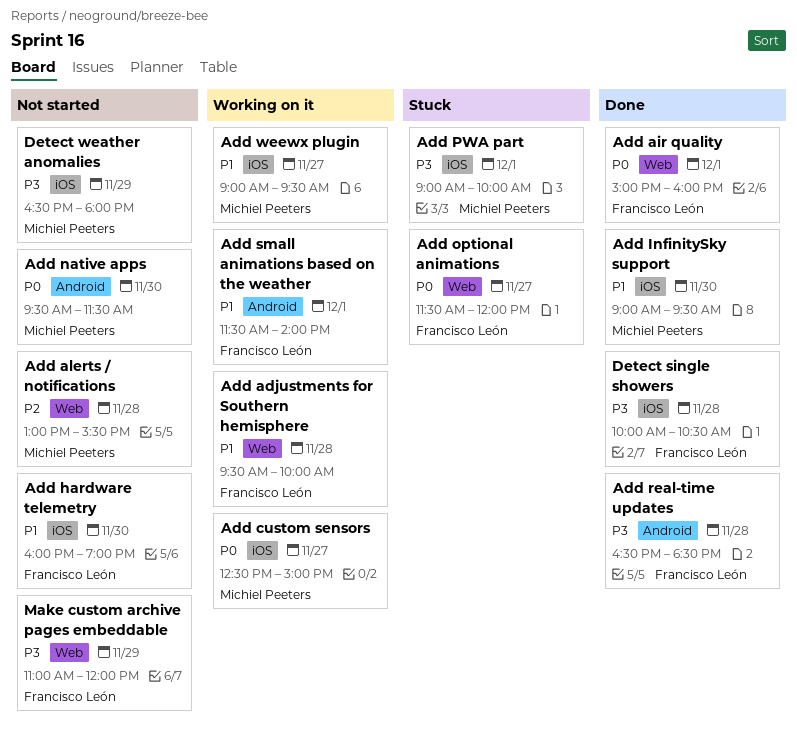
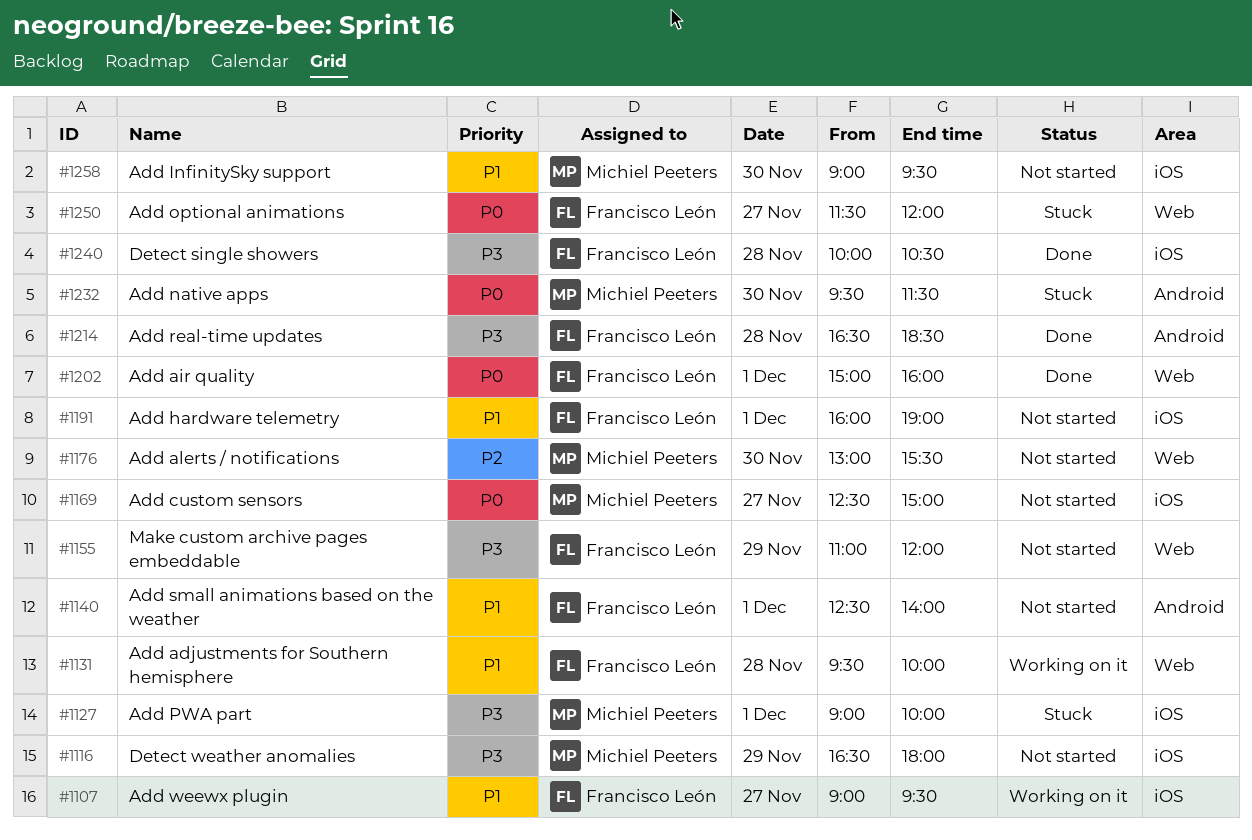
Add alerts / notifications, day: Nov 28 -> Nov 30
Add custom sensors, status: Working on it -> Not started
Add hardware telemetry, day: Nov 30 -> Dec 1
Add InfinitySky support, status: Done -> Not started
Add native apps, status: Not started -> Stuck
Add small animations based on the weather, status: Working on it -> Not started
Add small animations based on the weather, begins: 11:30 -> 12:30
Add weewx plugin, owner: Michiel Peeters -> Francisco León

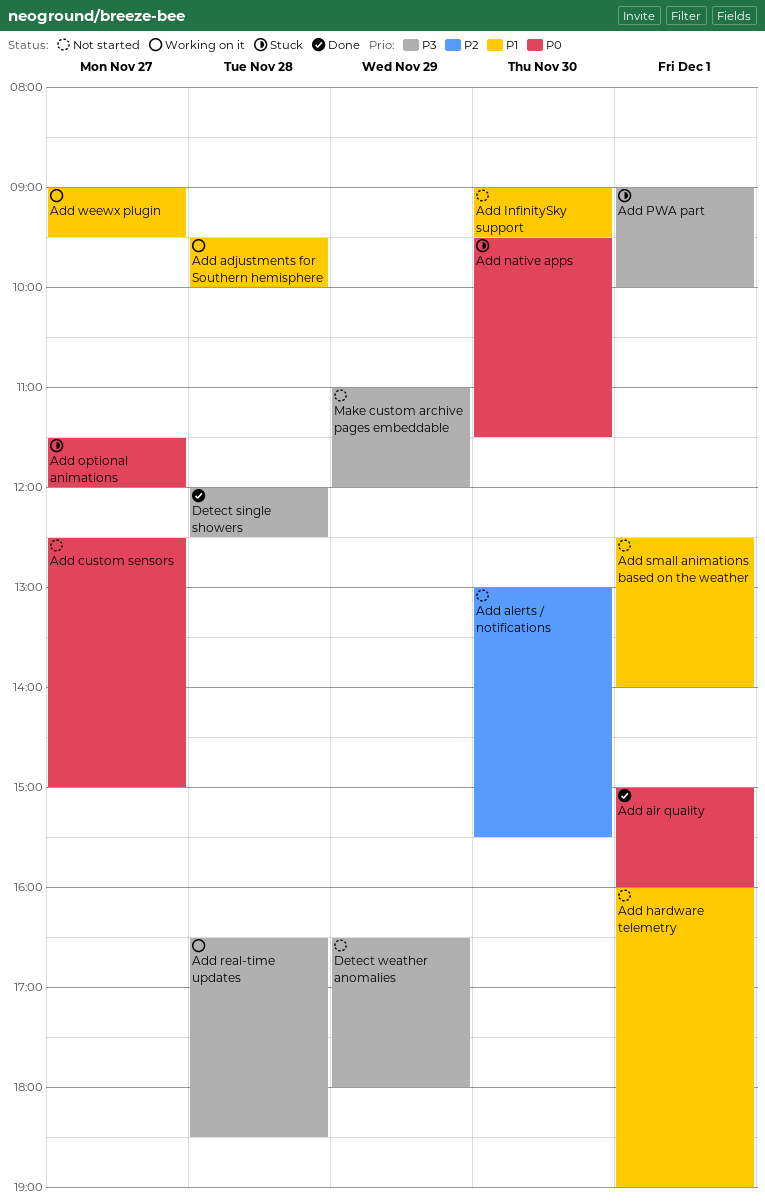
Add real-time updates, status: Done -> Working on it
Detect single showers, begins: 10:00 -> 12:00
Detect single showers, ends: 10:30 -> 12:30

